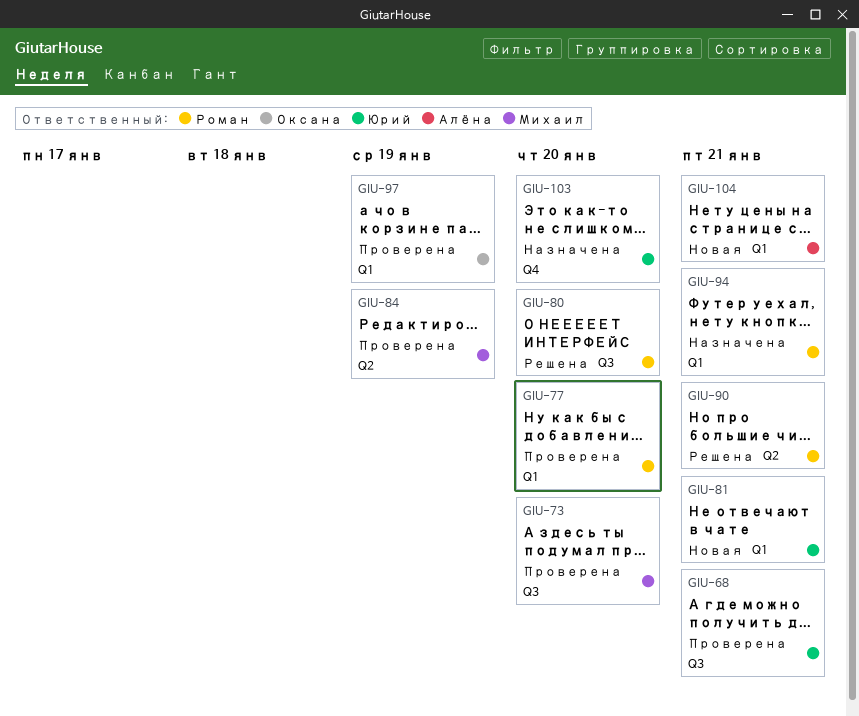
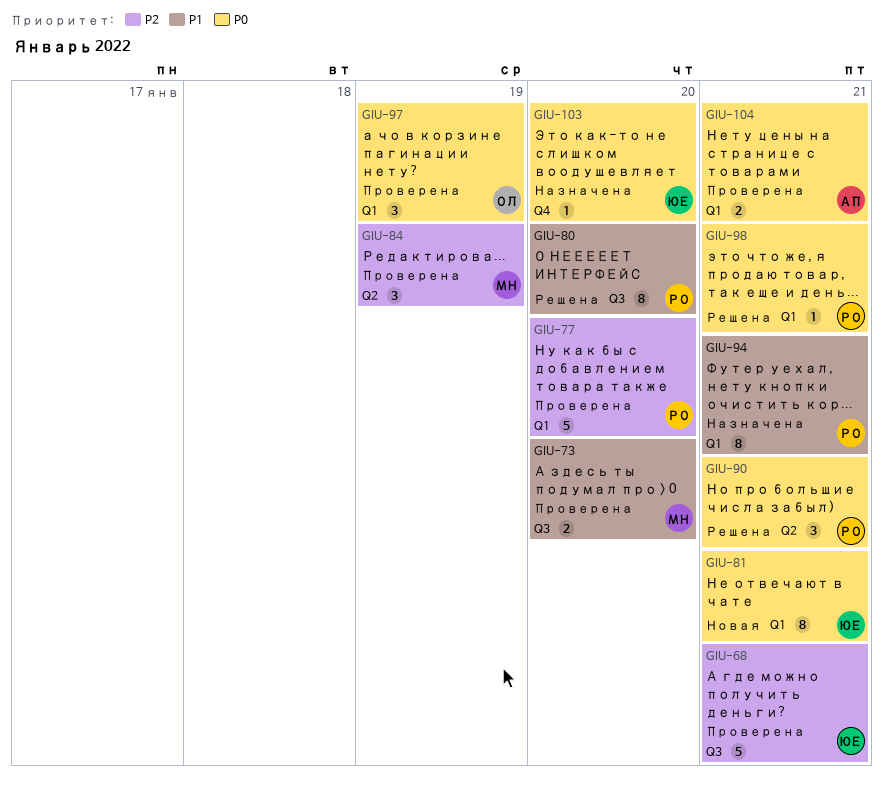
GIU-98: none -> present
GIU-104, status: Новая -> Проверена

